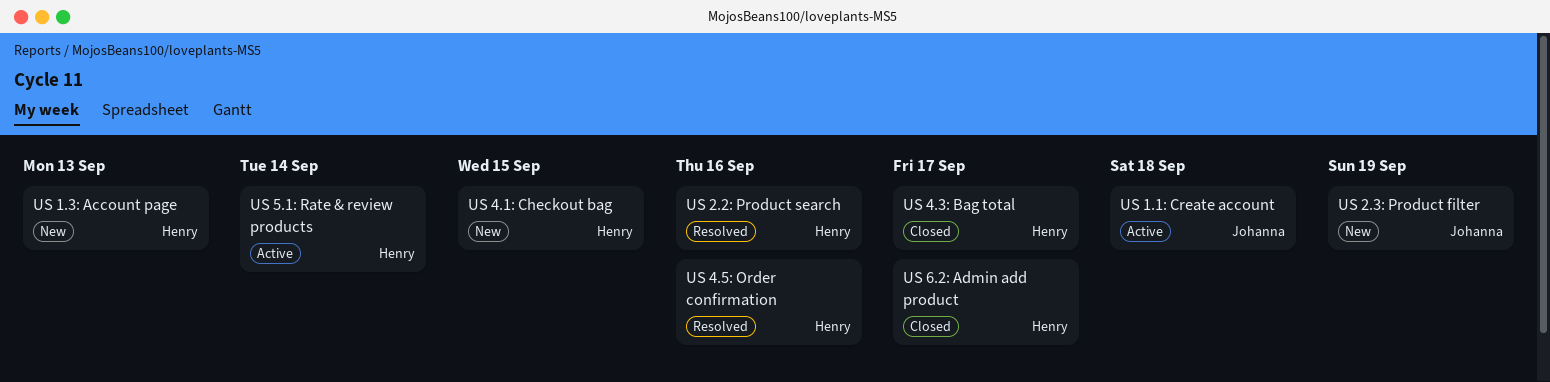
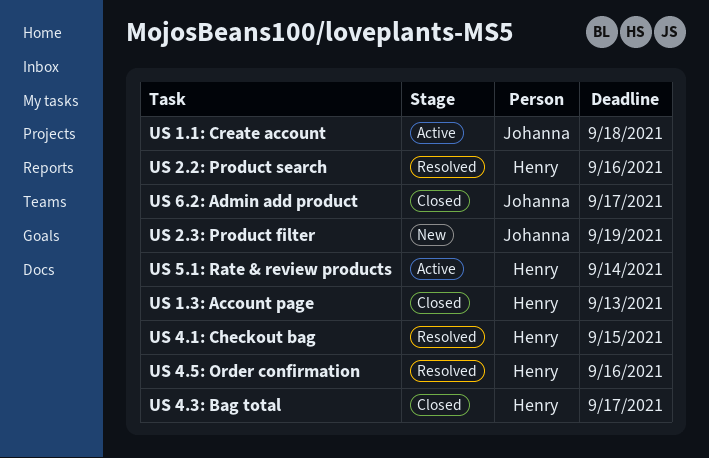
US 1.3: Account page, status: New -> Closed
US 4.1: Checkout bag, status: New -> Resolved
US 6.2: Admin add product, owner: Henry -> Johanna

